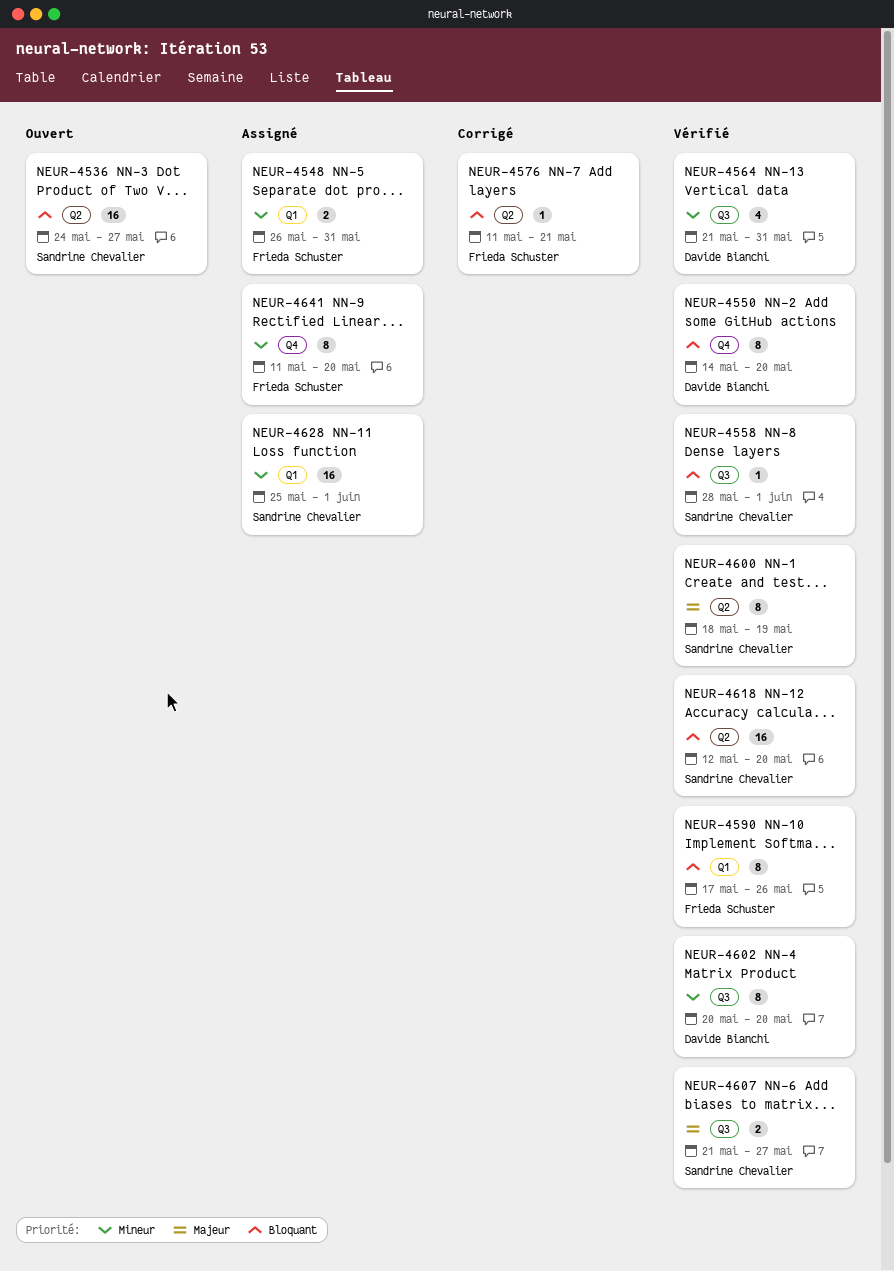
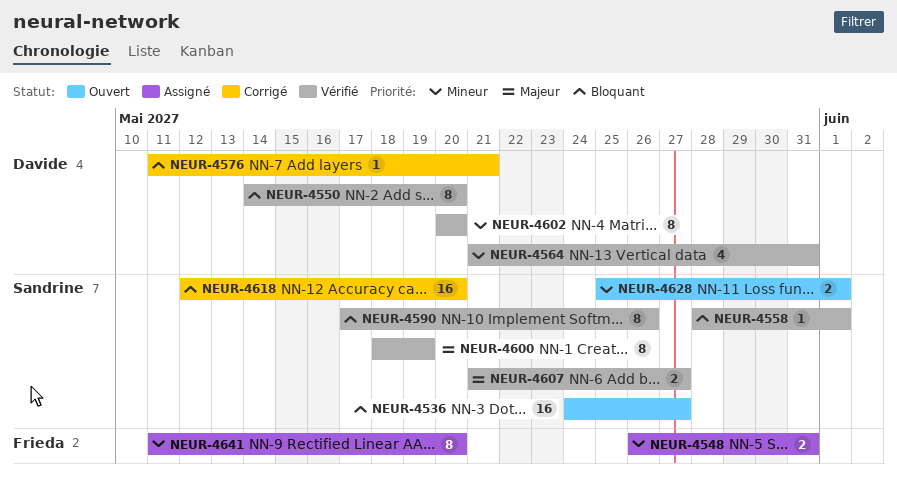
NEUR-4576, owner: Frieda Schuster -> Davide Bianchi
NEUR-4590, owner: Frieda Schuster -> Sandrine Chevalier
NEUR-4618, status: Vérifié -> Corrigé
NEUR-4628, status: Assigné -> Ouvert
NEUR-4628, estimate: 16 -> 2

